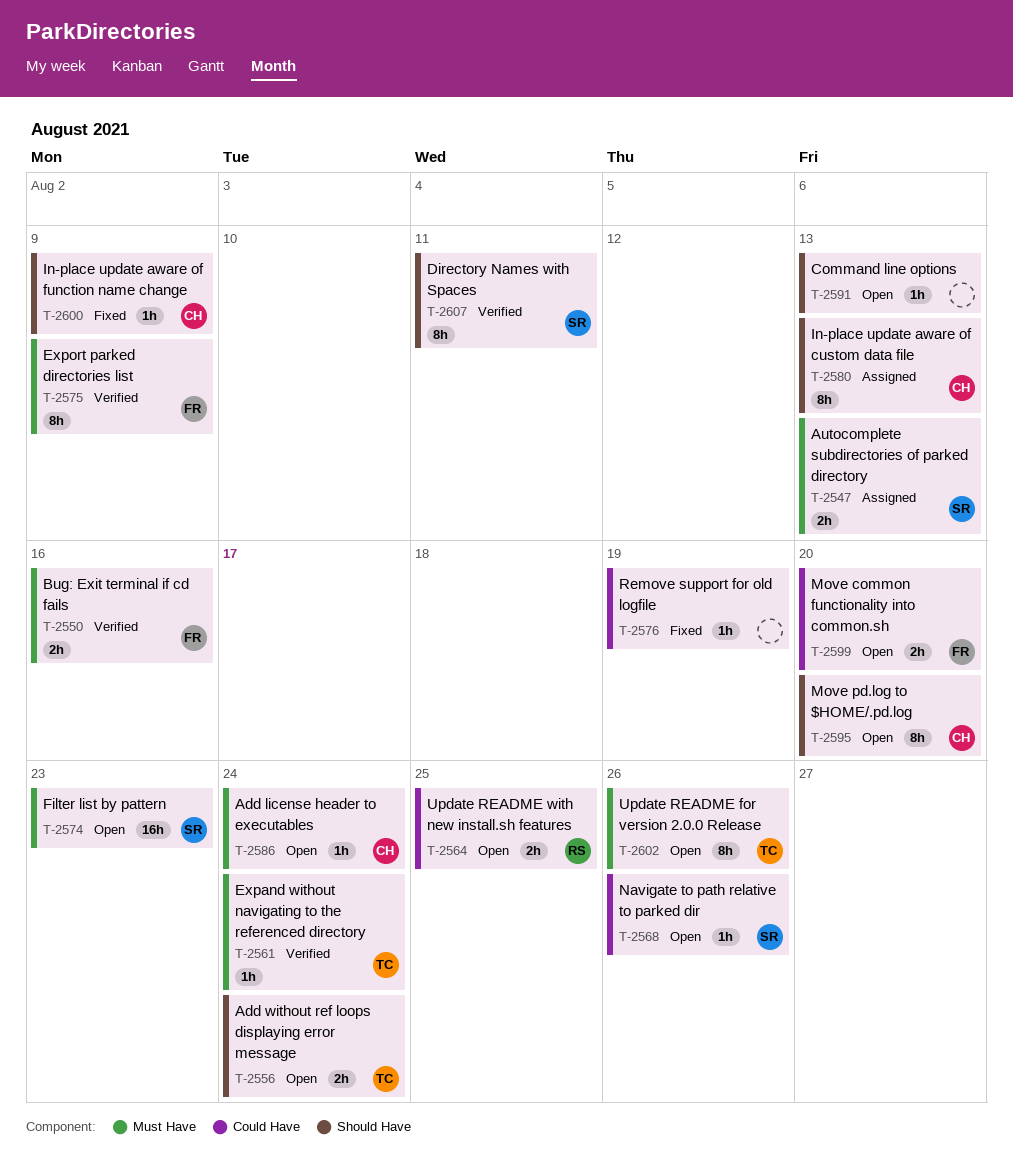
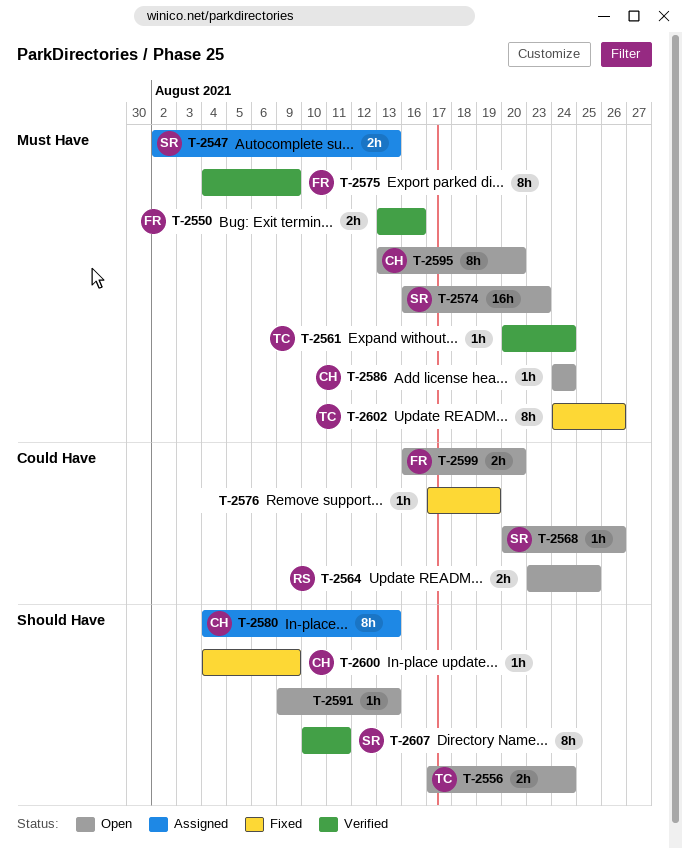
T-2595, label: Should Have -> Must Have
T-2602, status: Open -> Fixed

